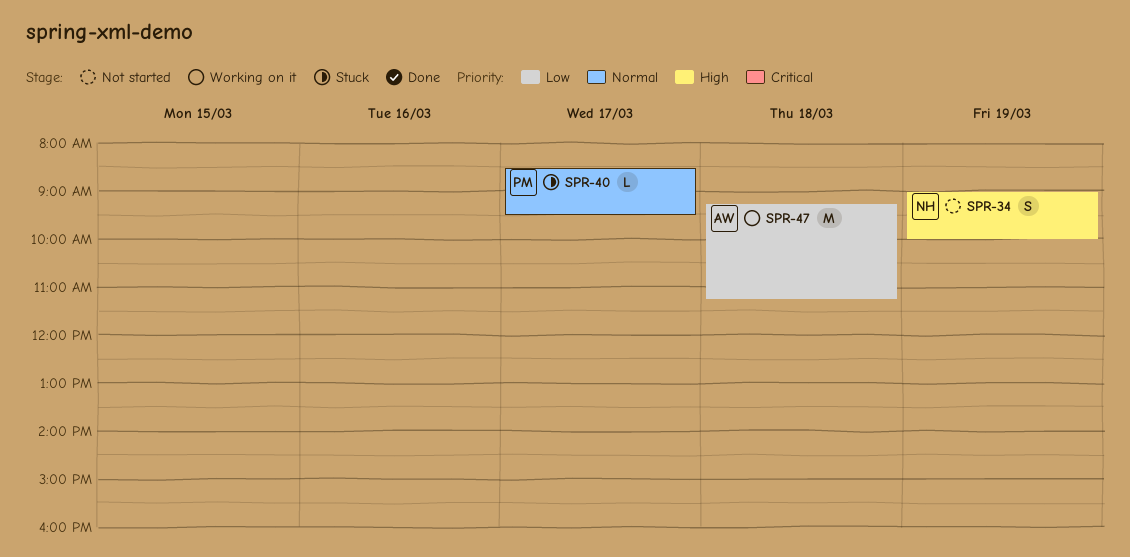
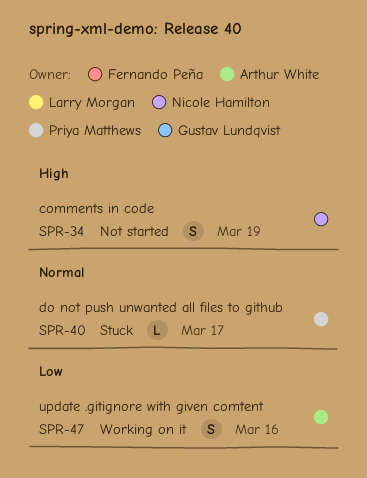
SPR-47, estimate: M -> S
SPR-47, day: Mar 18 -> Mar 16

